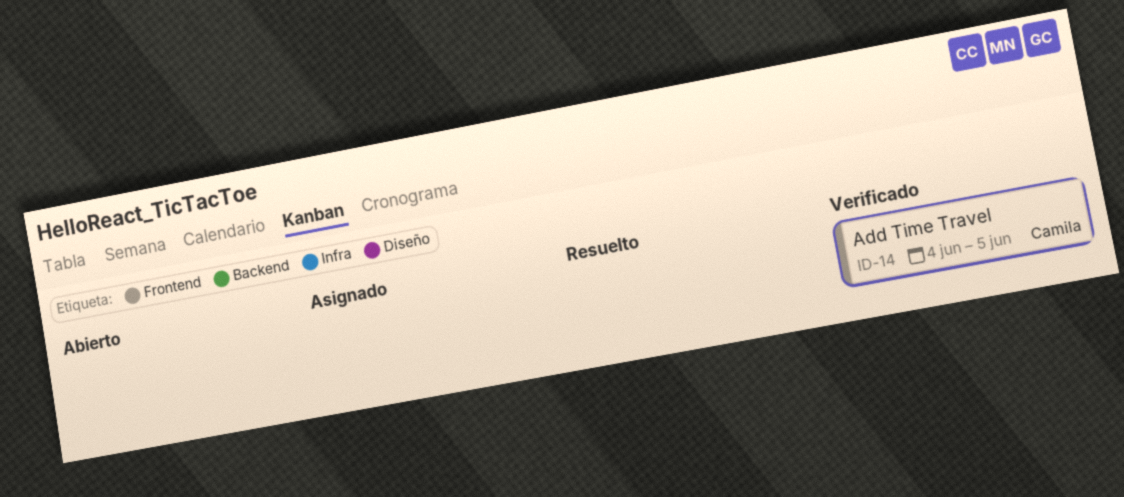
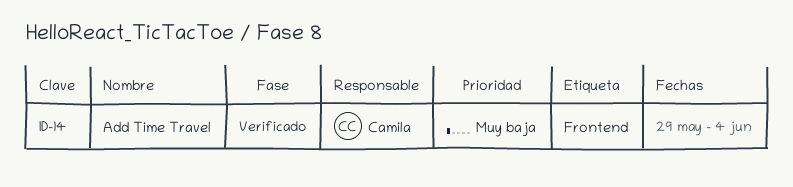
ID-14, start: Jun 4 -> May 29
ID-14, due: Jun 5 -> Jun 4

